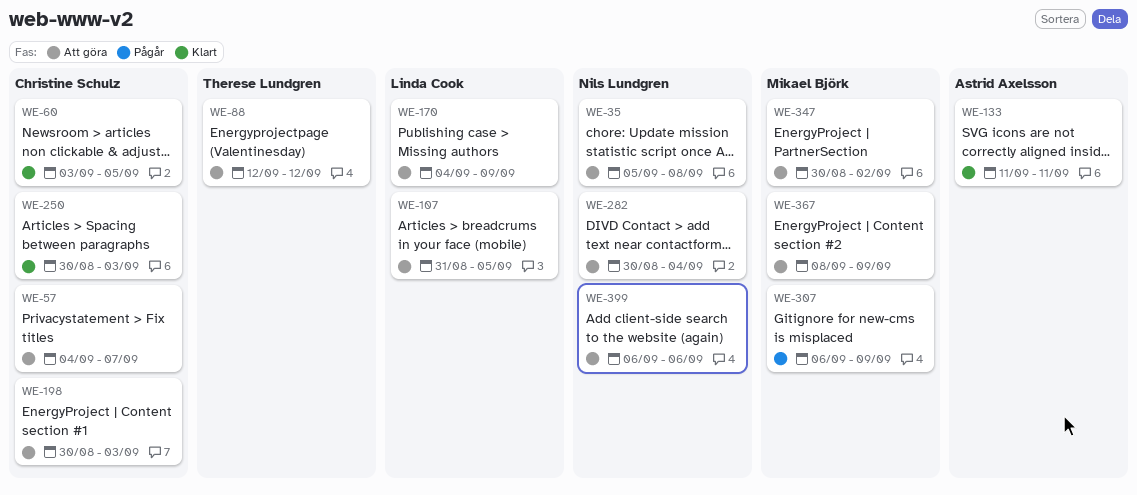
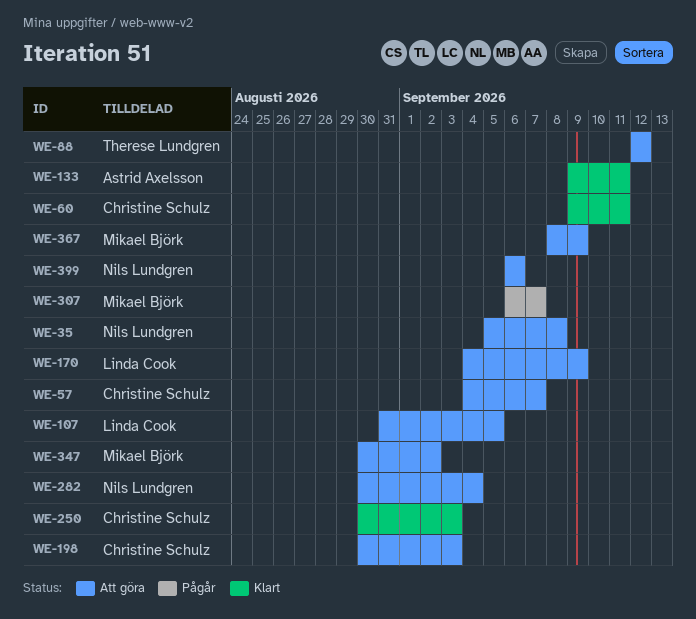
WE-60, start: Sep 3 -> Sep 9
WE-60, due: Sep 5 -> Sep 11
WE-133, start: Sep 11 -> Sep 9
WE-307, due: Sep 9 -> Sep 7

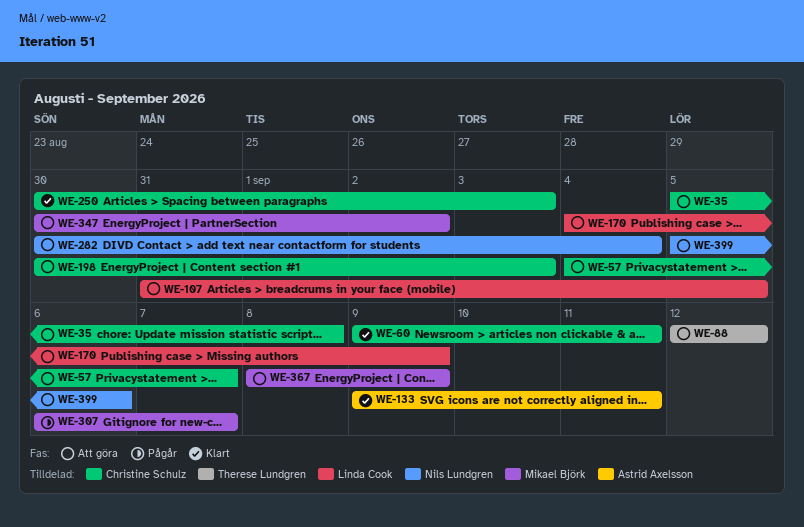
WE-35, owner: Nils Lundgren -> Christine Schulz
WE-399, start: Sep 6 -> Sep 5

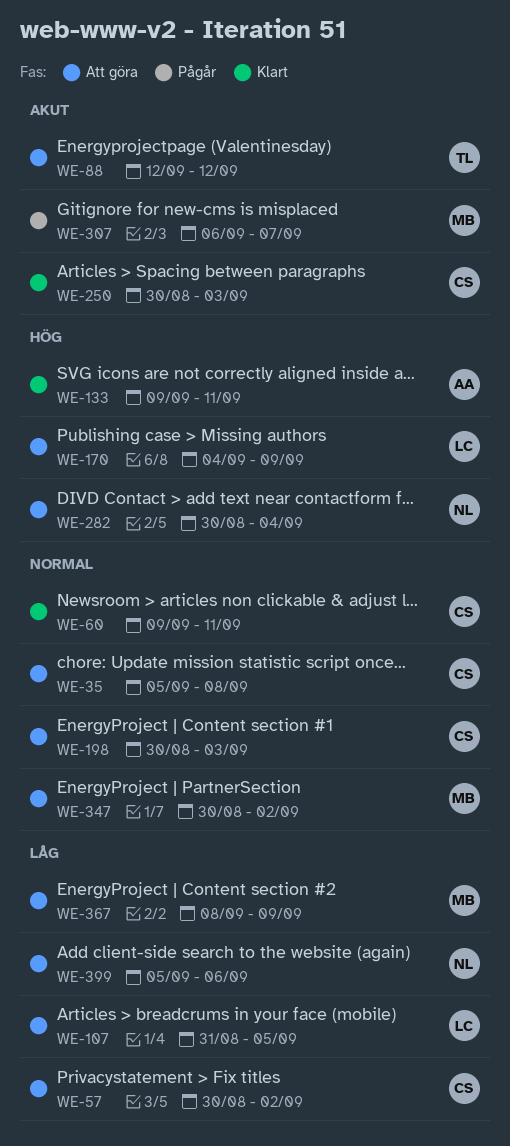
WE-57, start: Sep 4 -> Aug 30
WE-57, due: Sep 7 -> Sep 2

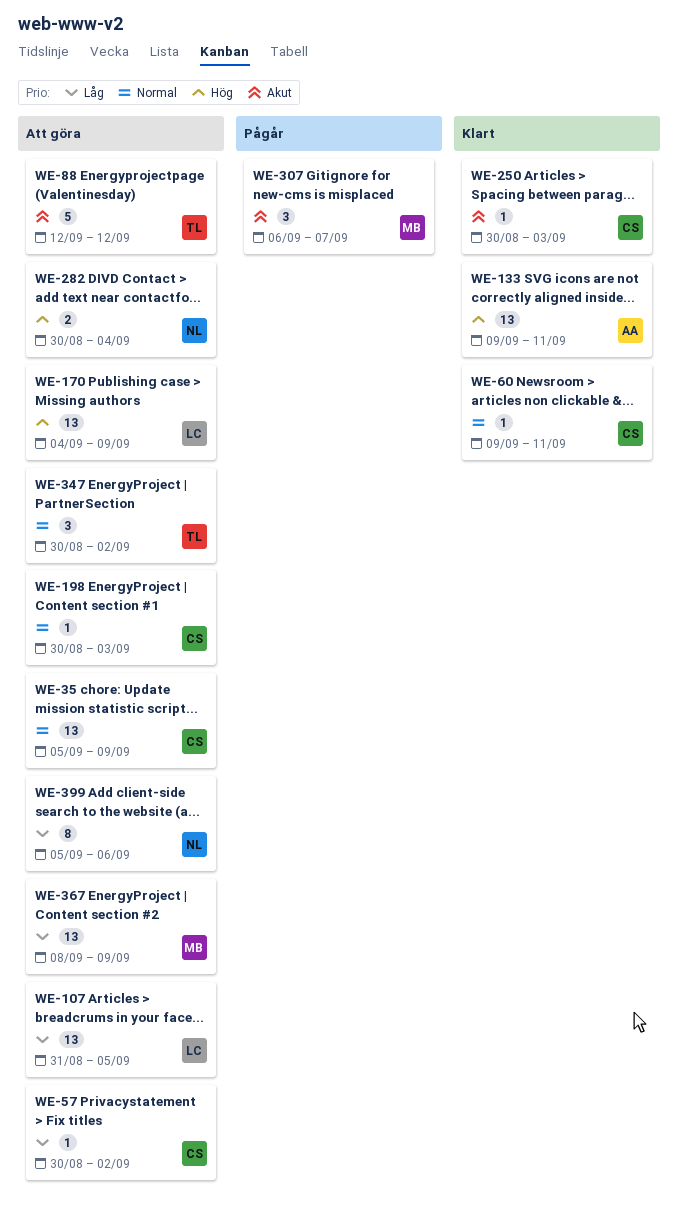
WE-35, due: Sep 8 -> Sep 9
WE-347, owner: MB -> TL

